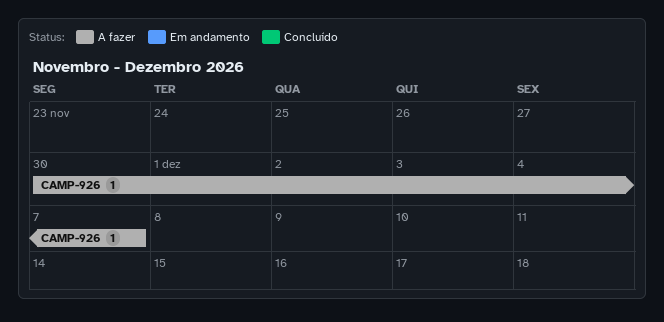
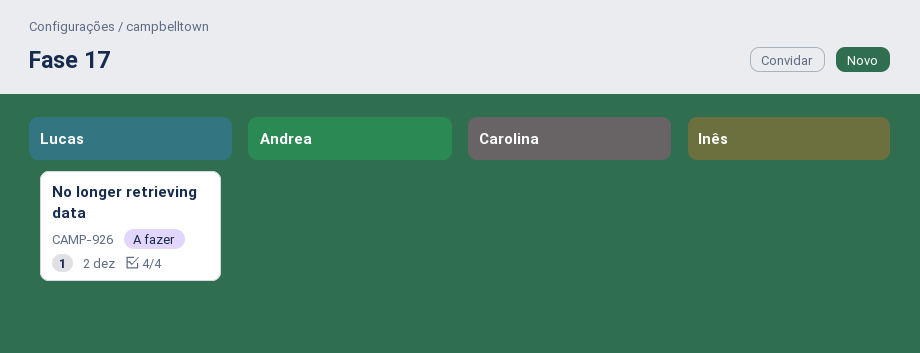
CAMP-926, due: Dec 7 -> Dec 2

